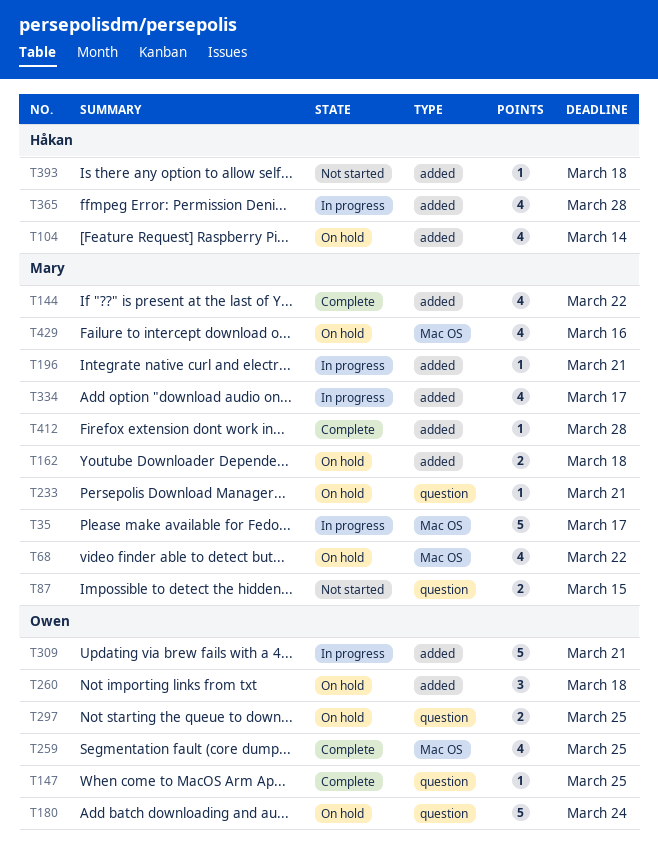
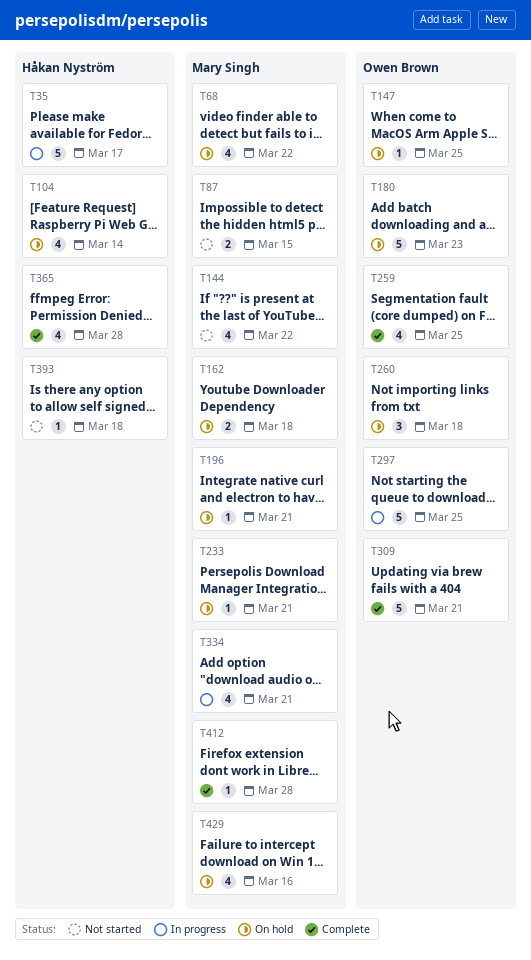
T35, owner: Mary Singh -> Håkan Nyström
T144, status: Complete -> Not started
T147, status: Complete -> On hold
T180, due: Mar 24 -> Mar 23
T196, status: In progress -> On hold
T297, status: On hold -> In progress
T297, estimate: 2 -> 5
T309, status: In progress -> Complete
T334, due: Mar 17 -> Mar 21
T365, status: In progress -> Complete

